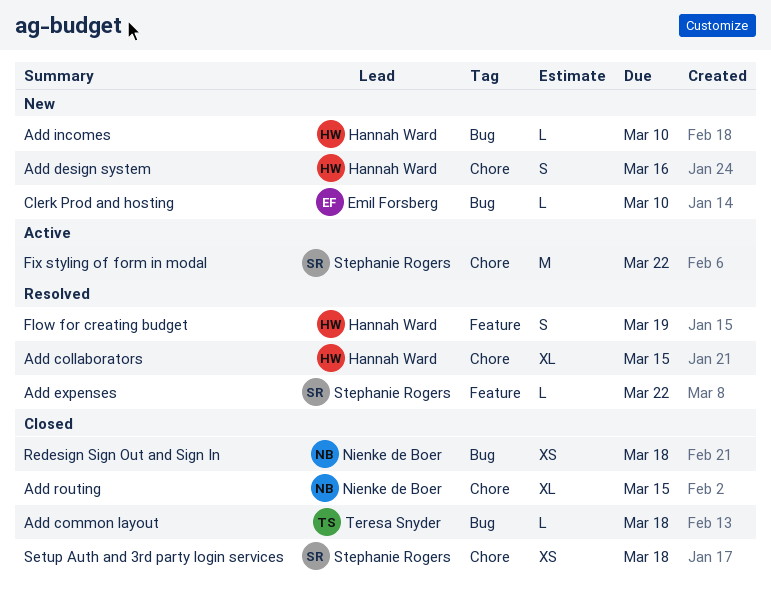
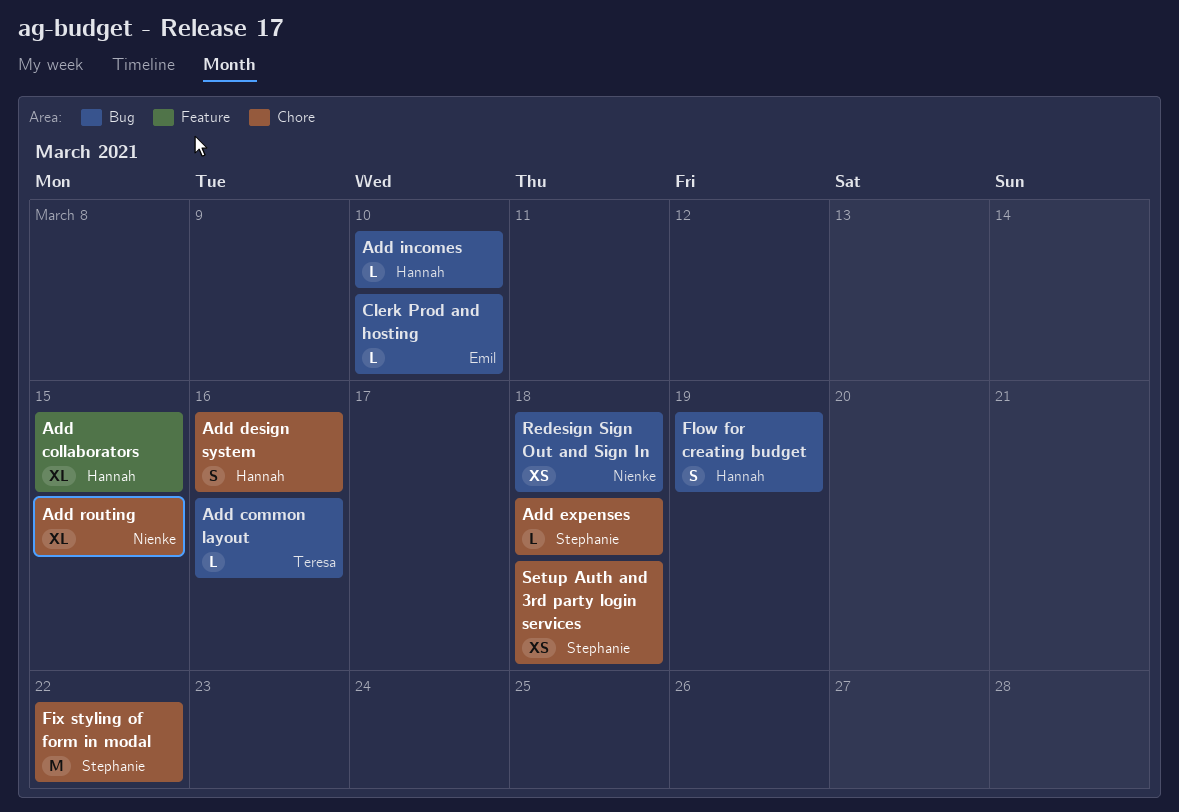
Add collaborators, label: Chore -> Feature
Add common layout, due: Mar 18 -> Mar 16
Add expenses, label: Feature -> Chore
Add expenses, due: Mar 22 -> Mar 18
Flow for creating budget, label: Feature -> Bug

